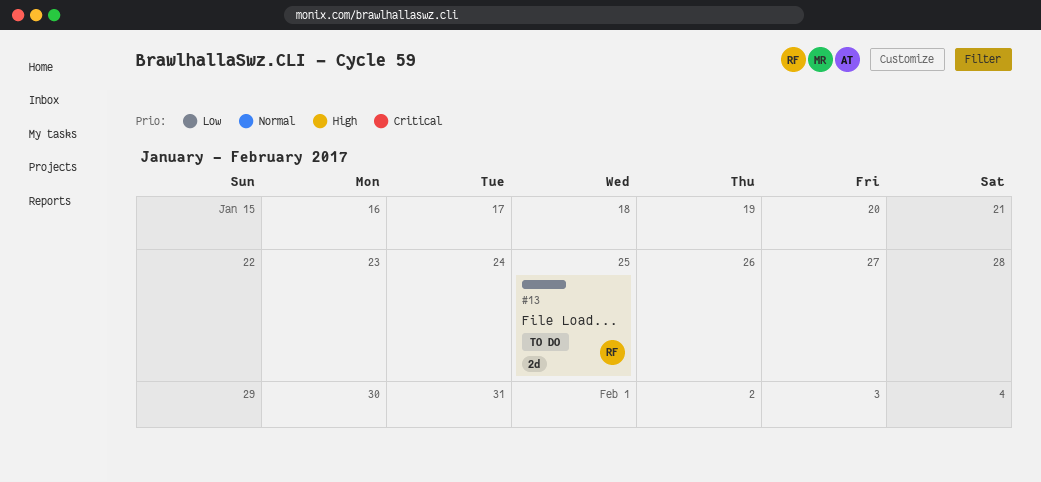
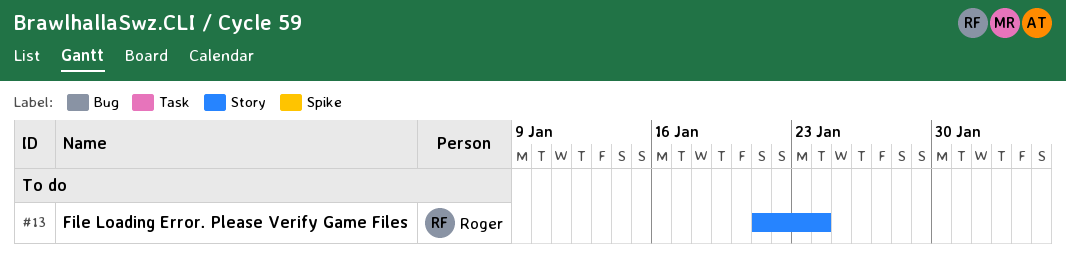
#13, due: Jan 25 -> Jan 24

